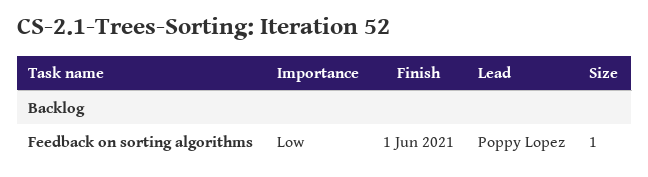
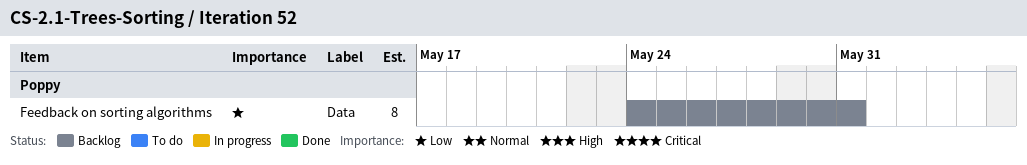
Feedback on sorting algorithms, estimate: 1 -> 8
Feedback on sorting algorithms, due: Jun 1 -> May 31

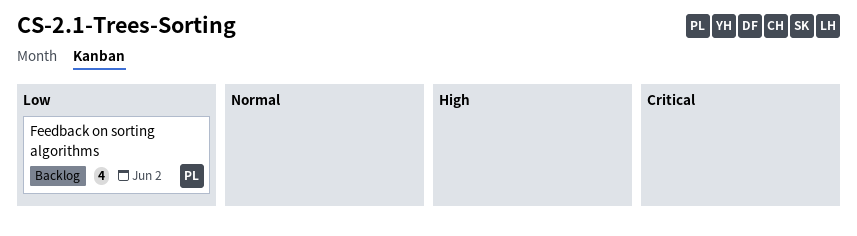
Feedback on sorting algorithms, estimate: 8 -> 4
Feedback on sorting algorithms, due: May 31 -> Jun 2

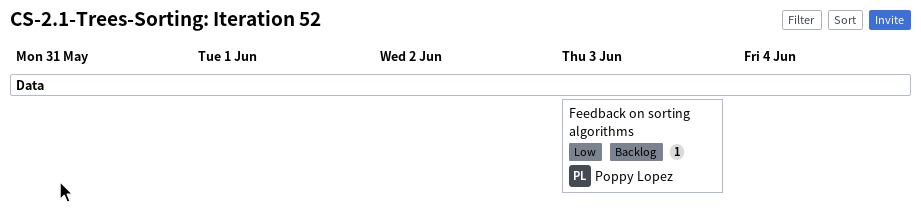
Feedback on sorting algorithms, estimate: 4 -> 1
Feedback on sorting algorithms, due: Jun 2 -> Jun 3

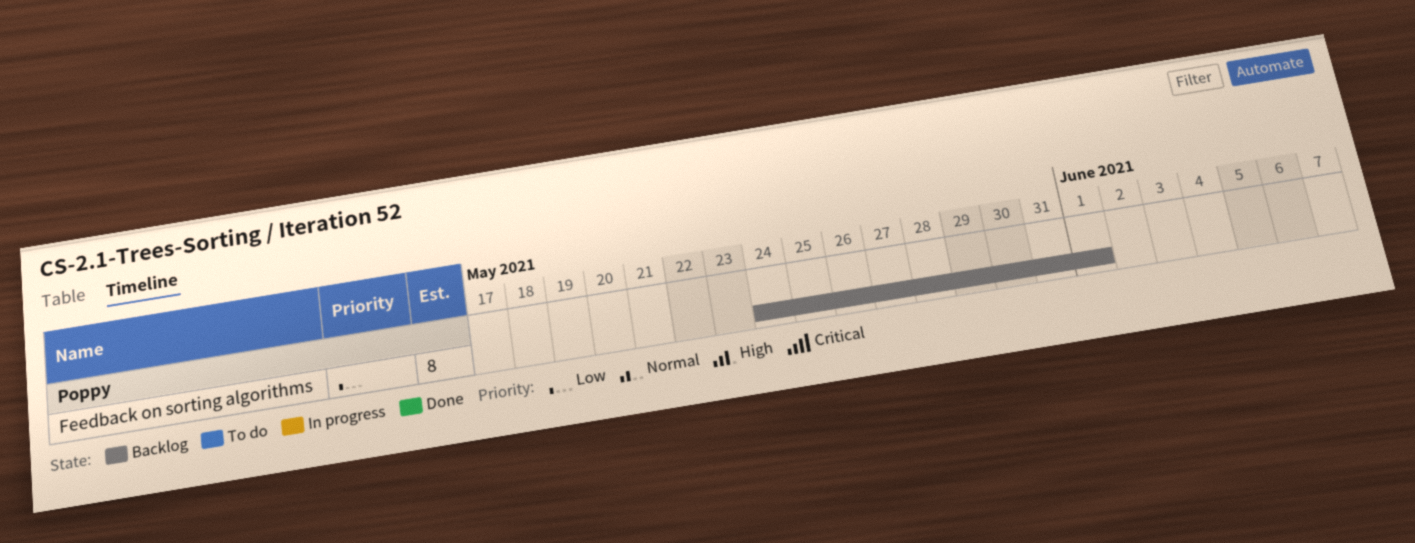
Feedback on sorting algorithms, estimate: 1 -> 8
Feedback on sorting algorithms, due: Jun 3 -> Jun 1

